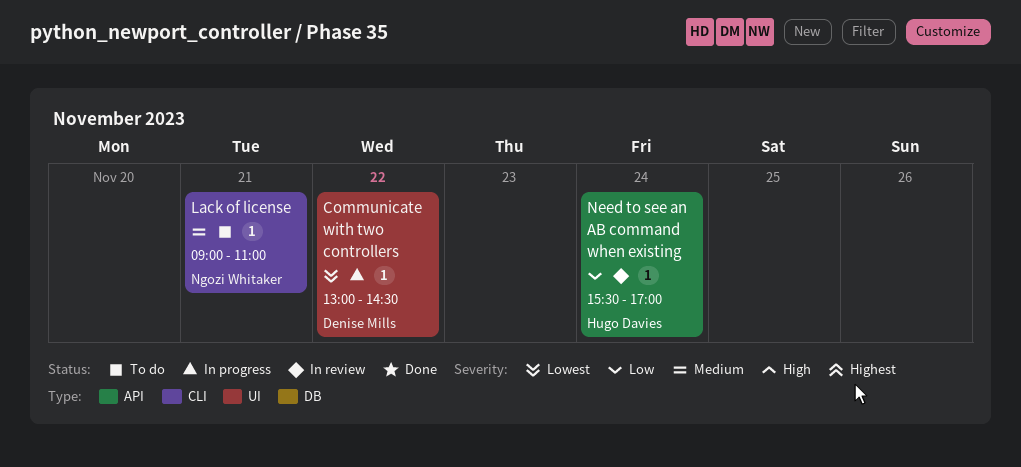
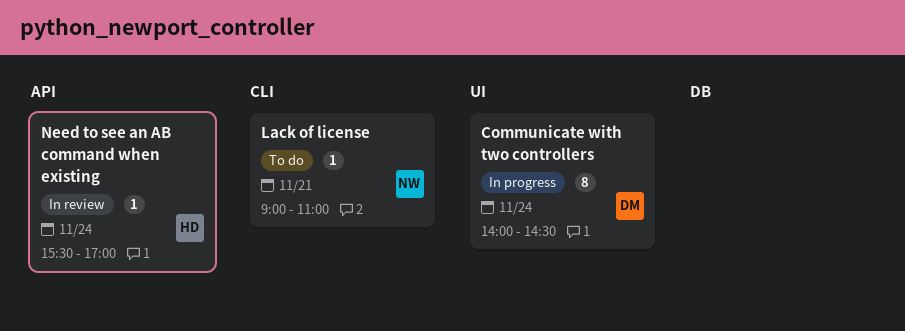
Communicate with two controllers, estimate: 1 -> 8
Communicate with two controllers, day: Nov 22 -> Nov 24
Communicate with two controllers, begins: 13:00 -> 14:00

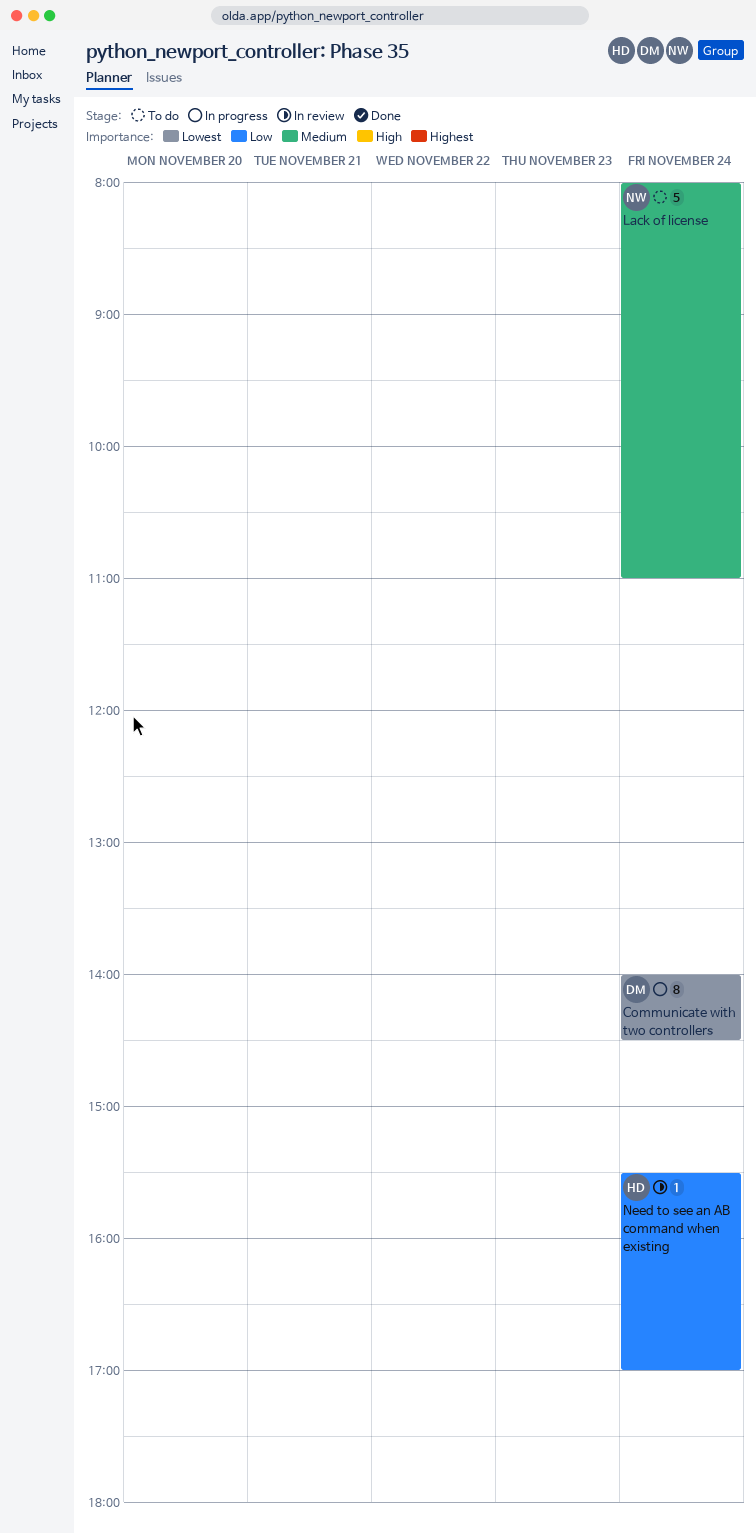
Lack of license, estimate: 1 -> 5
Lack of license, day: Nov 21 -> Nov 24
Lack of license, begins: 09:00 -> 08:00

